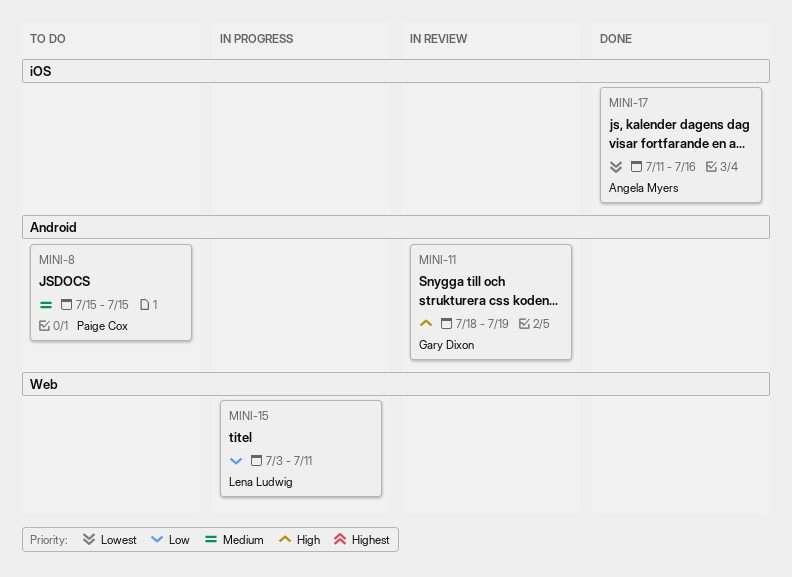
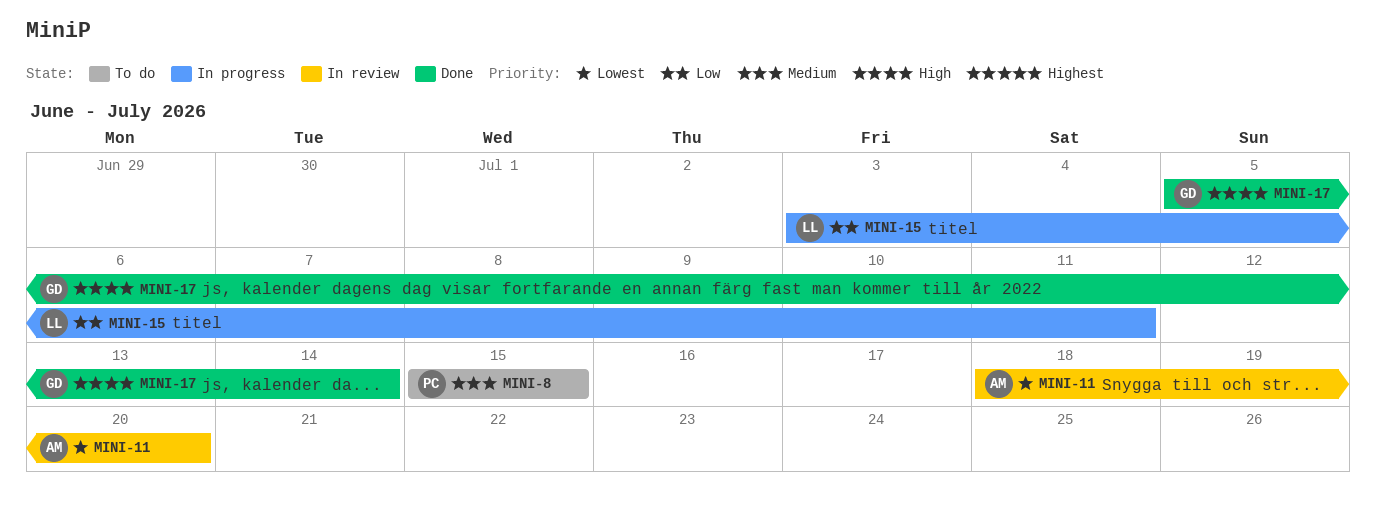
MINI-11, owner: Gary Dixon -> Angela Myers
MINI-11, priority: High -> Lowest
MINI-11, due: Jul 19 -> Jul 20
MINI-17, owner: Angela Myers -> Gary Dixon
MINI-17, priority: Lowest -> High
MINI-17, start: Jul 11 -> Jul 5
MINI-17, due: Jul 16 -> Jul 14

